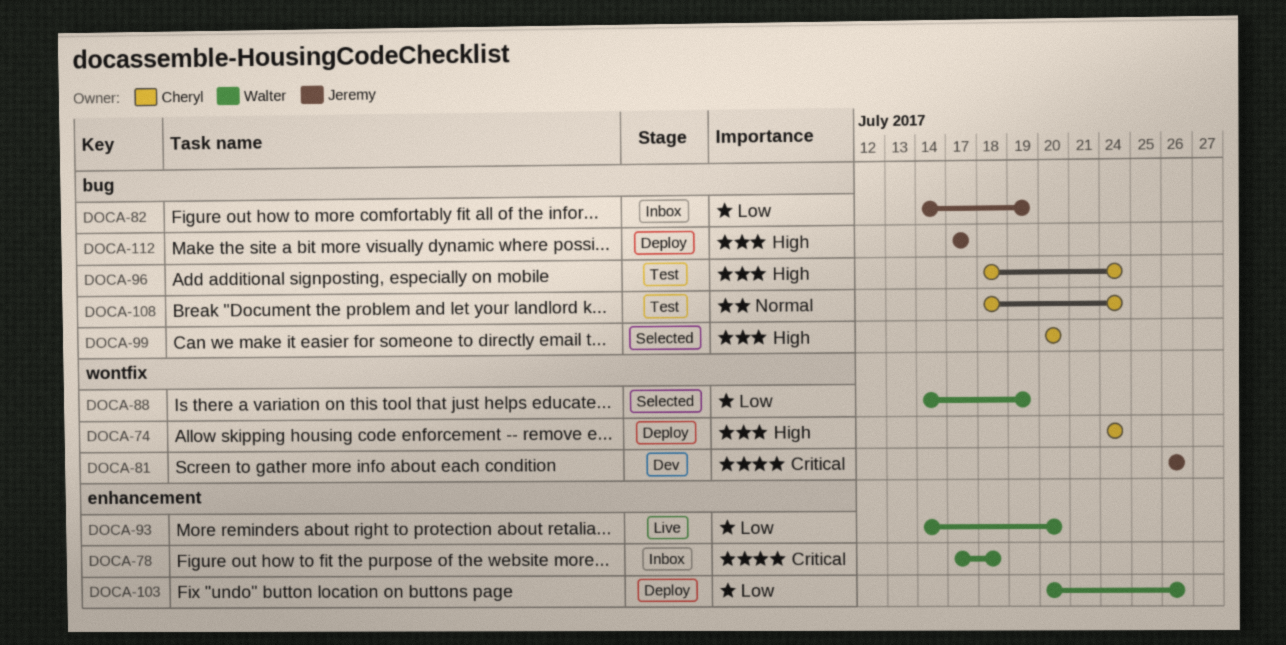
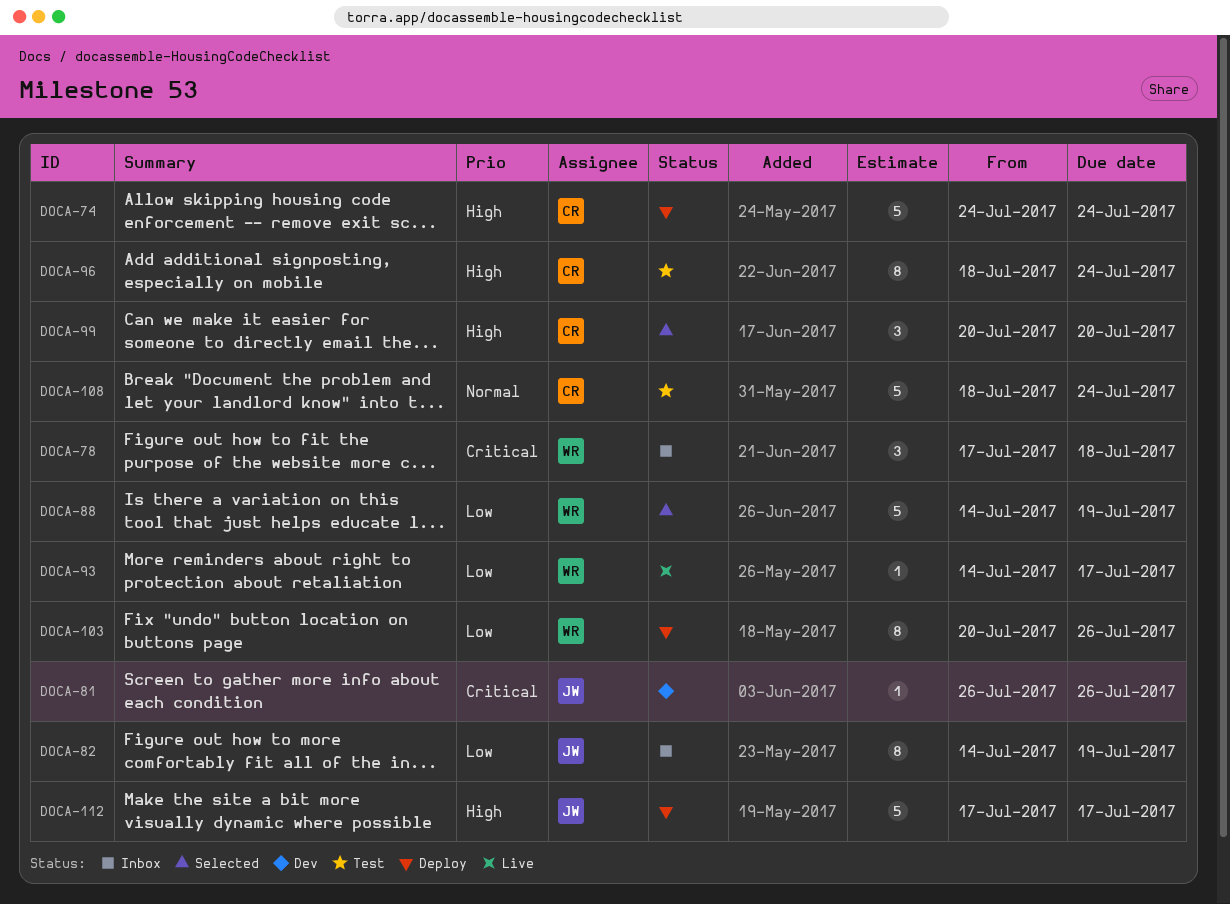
DOCA-93, due: Jul 20 -> Jul 17

